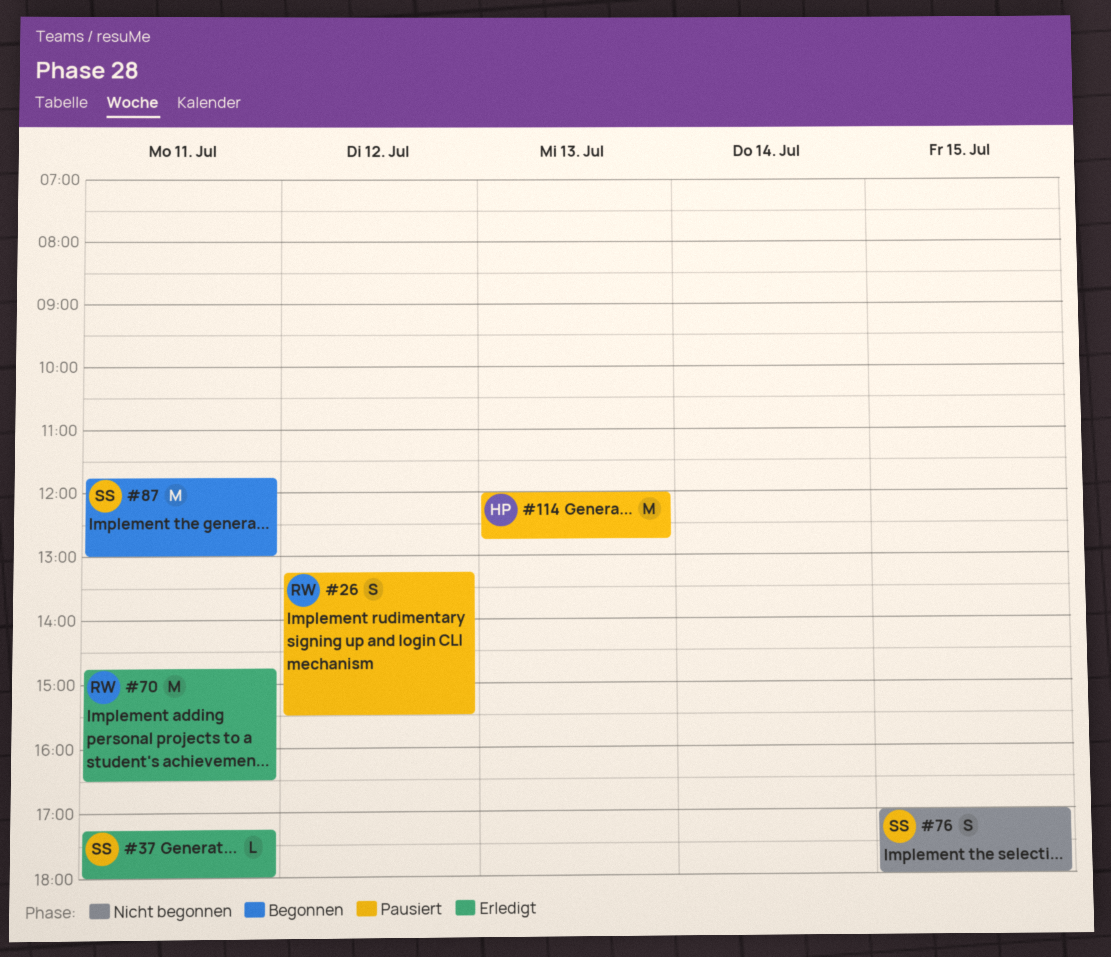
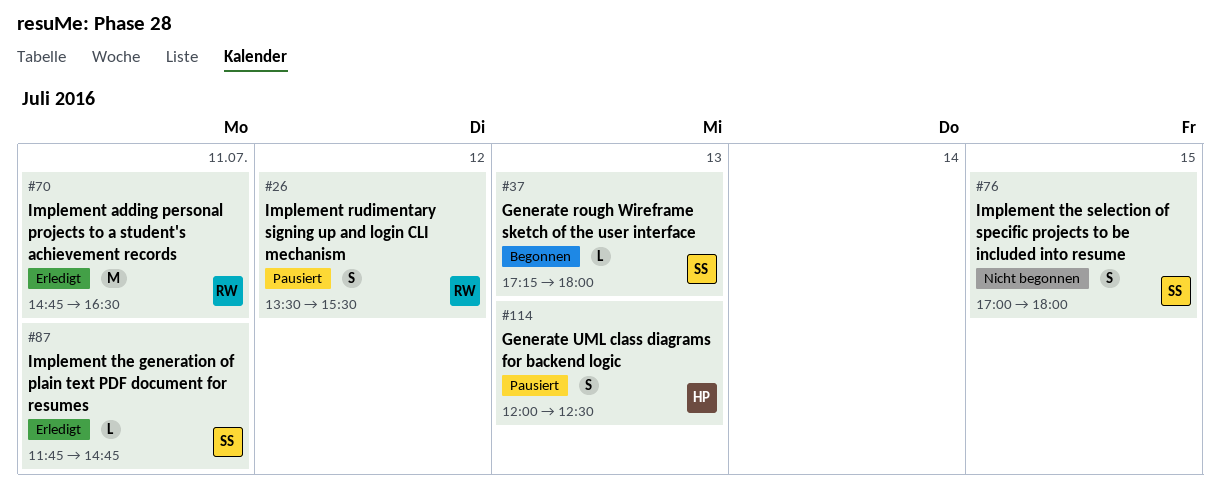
#26, begins: 13:15 -> 13:30
#37, status: Erledigt -> Begonnen
#37, day: Jul 11 -> Jul 13
#87, status: Begonnen -> Erledigt
#87, estimate: M -> L
#87, ends: 13:00 -> 14:45
#114, estimate: M -> S
#114, ends: 12:45 -> 12:30

